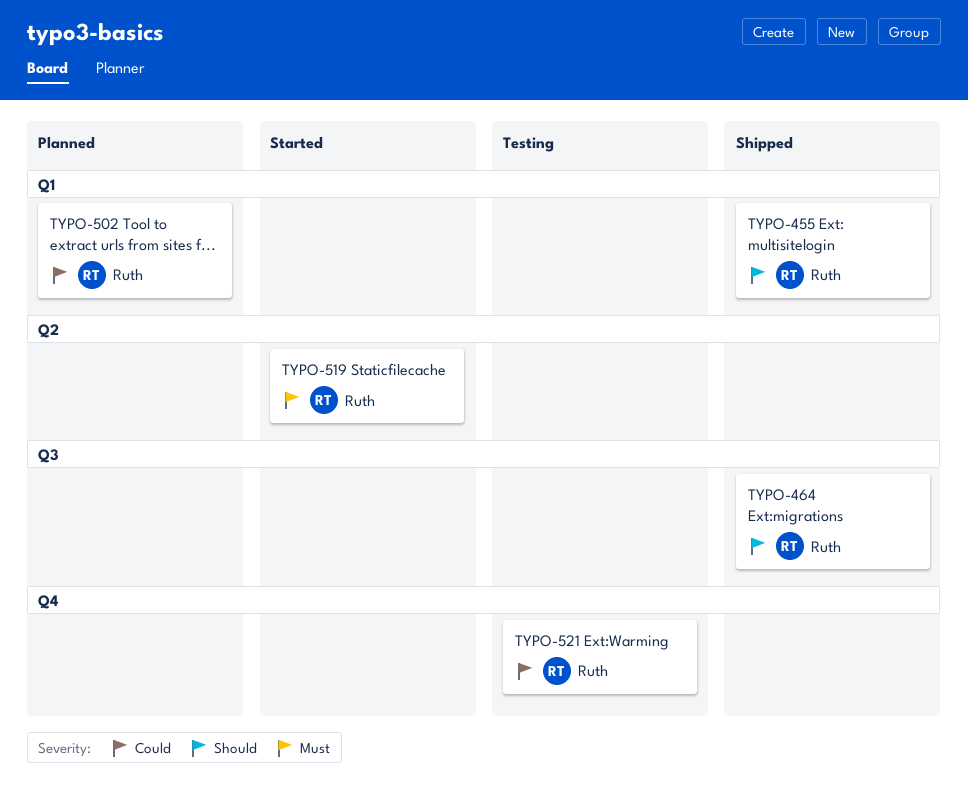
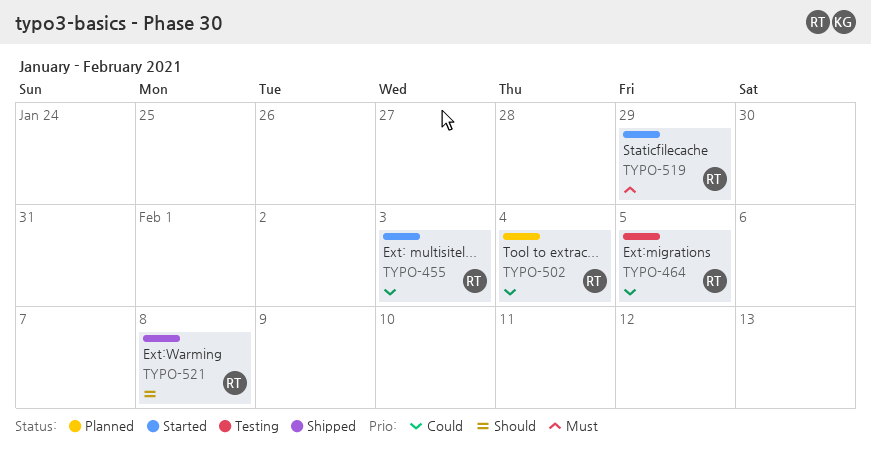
TYPO-455, status: Shipped -> Started
TYPO-455, priority: Should -> Could
TYPO-464, status: Shipped -> Testing
TYPO-464, priority: Should -> Could
TYPO-521, status: Testing -> Shipped
TYPO-521, priority: Could -> Should

